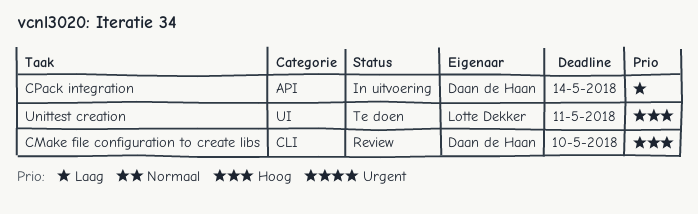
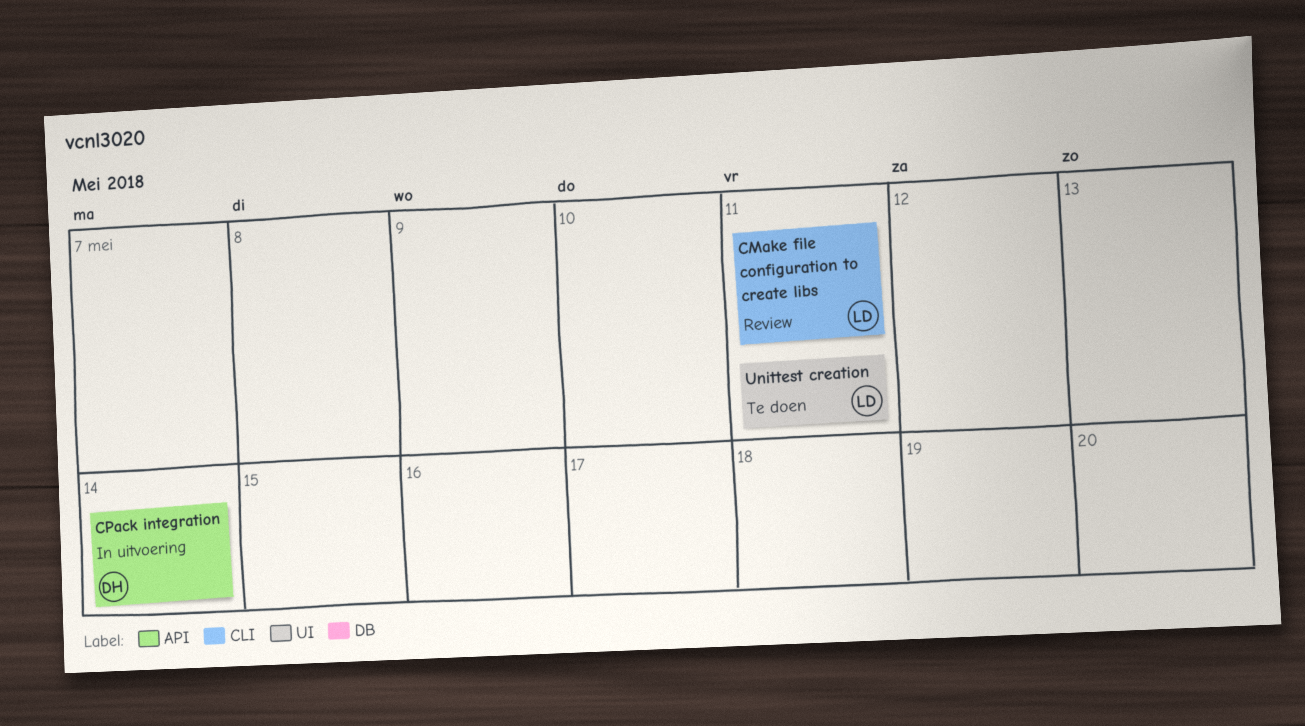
CMake file configuration to create libs, owner: Daan de Haan -> Lotte Dekker
CMake file configuration to create libs, due: May 10 -> May 11

